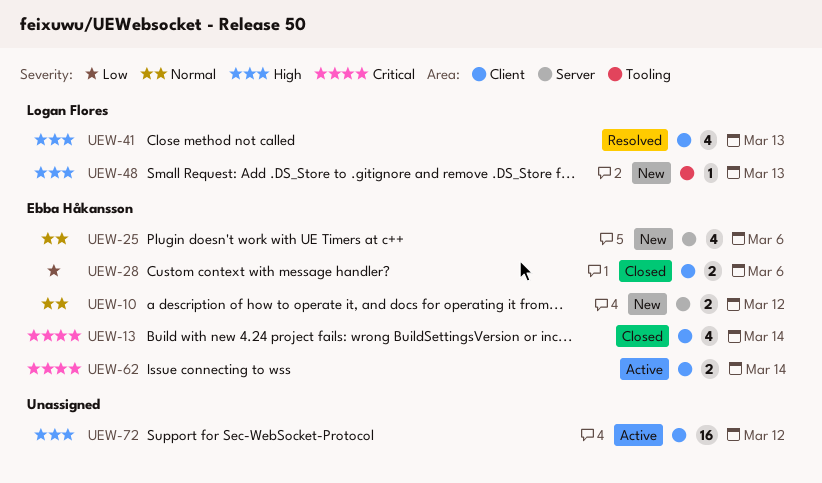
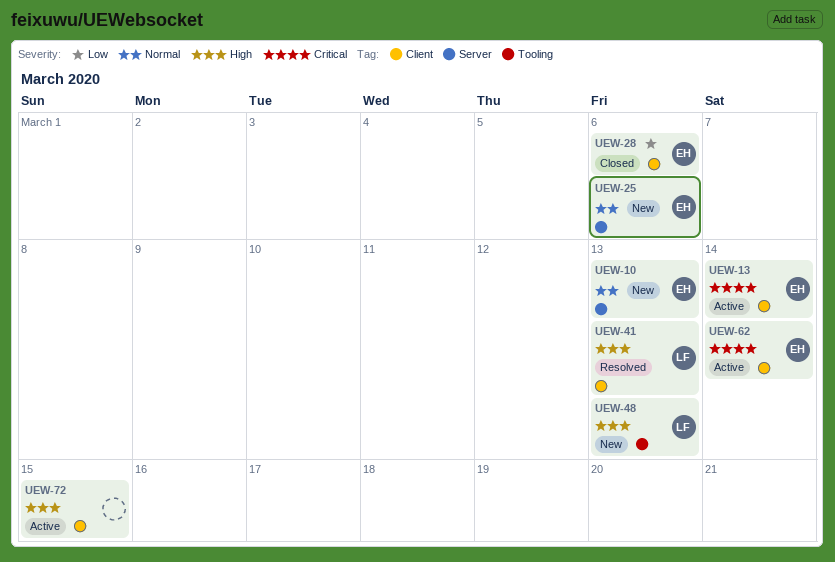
UEW-10, due: Mar 12 -> Mar 13
UEW-13, status: Closed -> Active
UEW-72, due: Mar 12 -> Mar 15

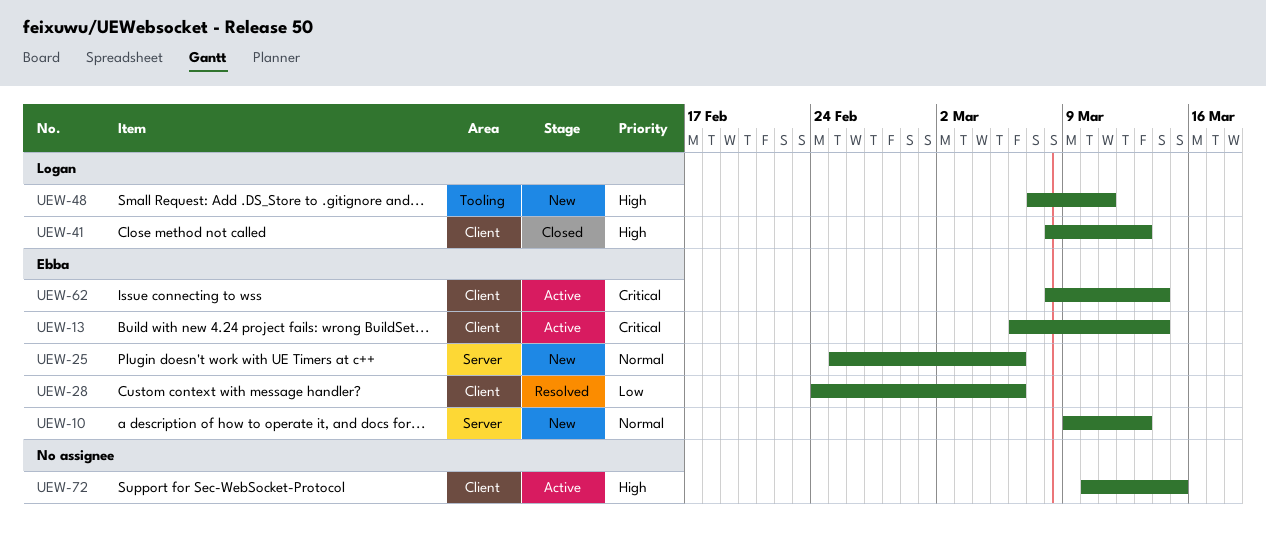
UEW-28, status: Closed -> Resolved
UEW-41, status: Resolved -> Closed
UEW-48, due: Mar 13 -> Mar 11

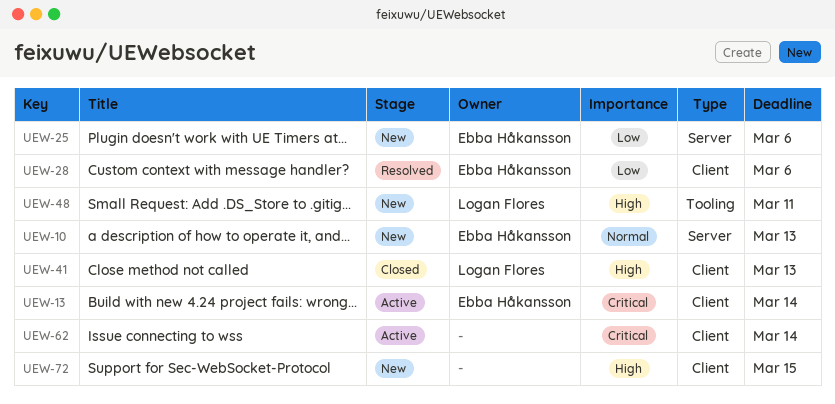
UEW-25, priority: Normal -> Low
UEW-62, owner: Ebba Håkansson -> none
UEW-72, status: Active -> New

